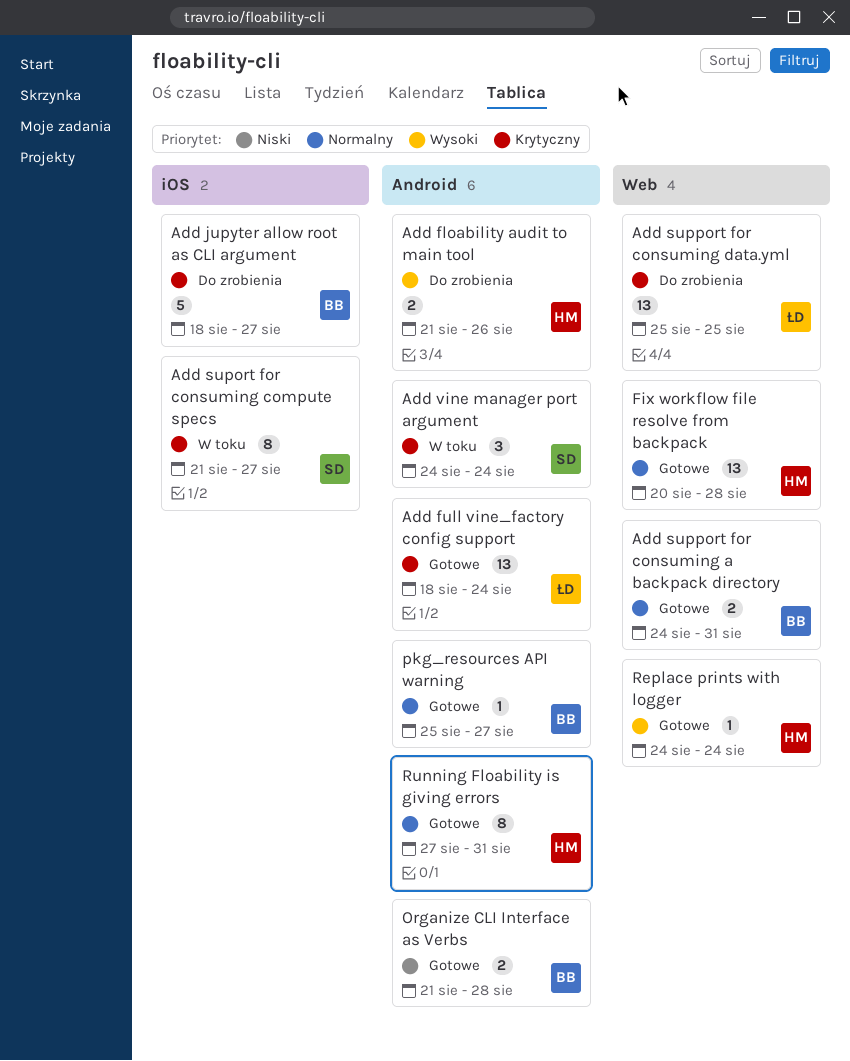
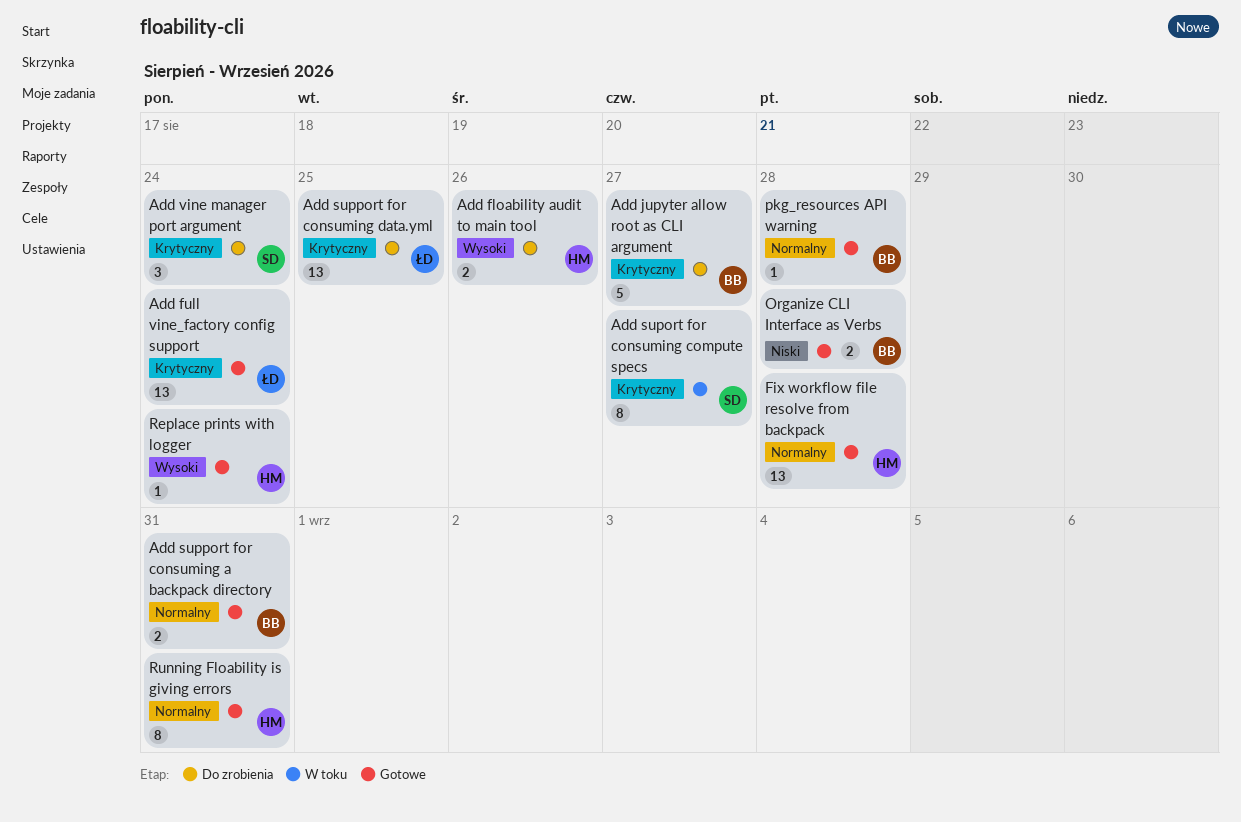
Add vine manager port argument, status: W toku -> Do zrobienia
pkg_resources API warning, due: Aug 27 -> Aug 28

